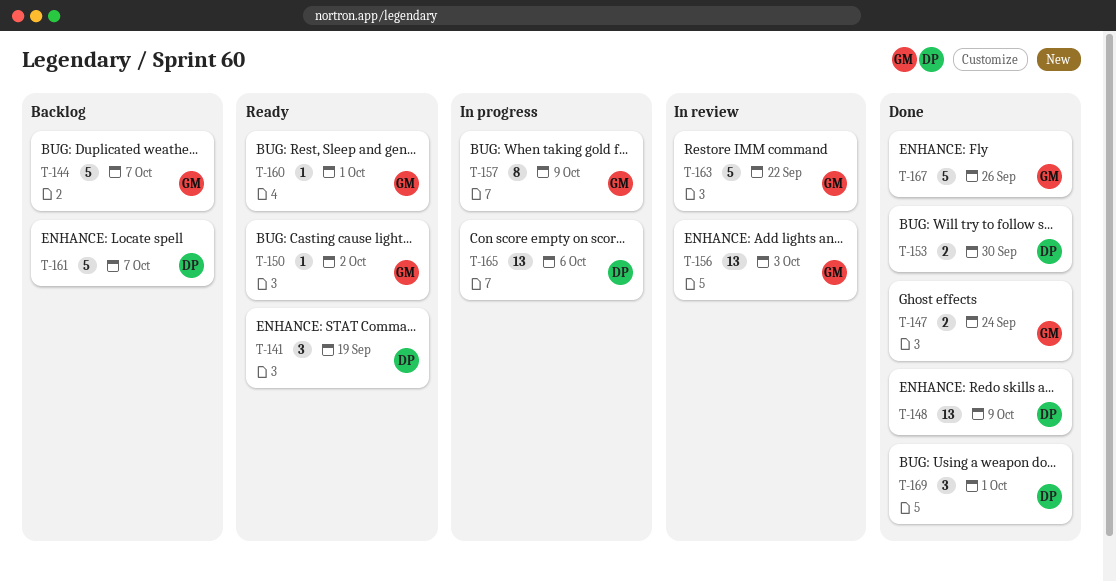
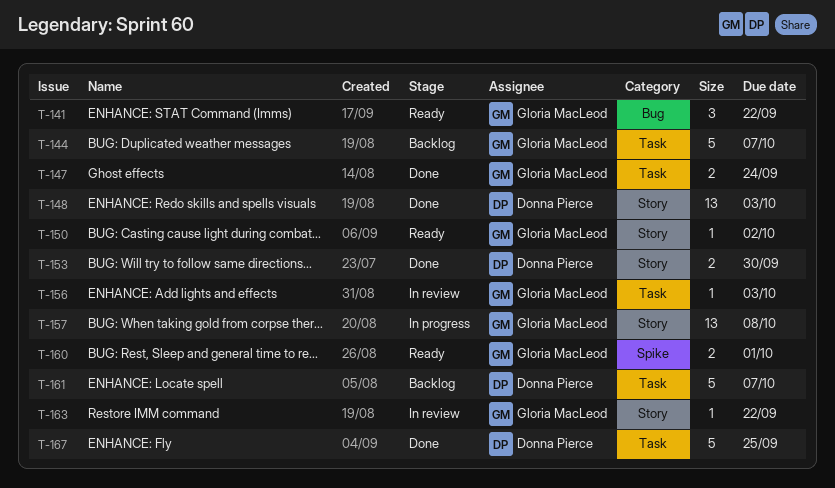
T-141, owner: Donna Pierce -> Gloria MacLeod
T-141, due: Sep 19 -> Sep 22
T-148, due: Oct 9 -> Oct 3
T-156, estimate: 13 -> 1
T-157, estimate: 8 -> 13
T-157, due: Oct 9 -> Oct 8
T-160, estimate: 1 -> 2
T-163, estimate: 5 -> 1
T-165: present -> none
T-167, owner: Gloria MacLeod -> Donna Pierce
T-167, due: Sep 26 -> Sep 25
T-169: present -> none

